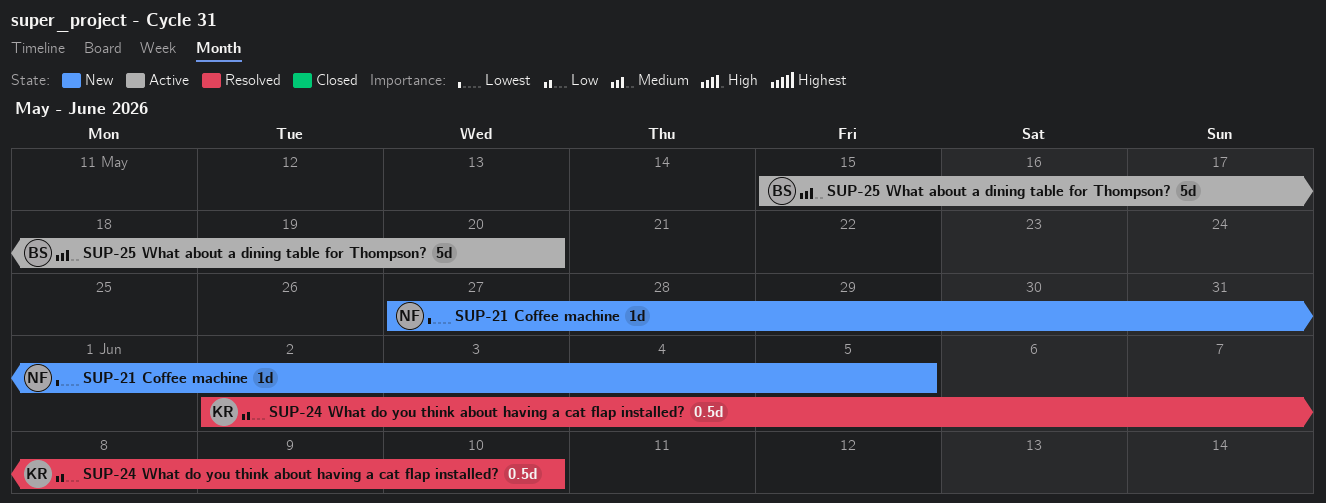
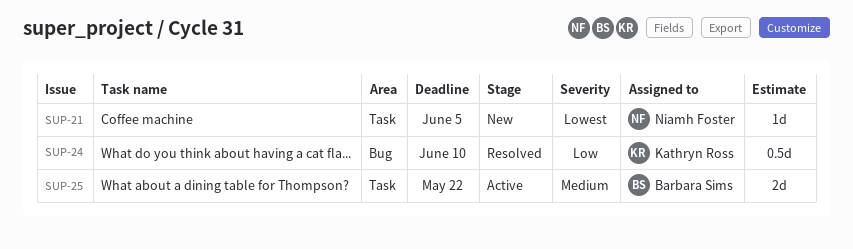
SUP-25, estimate: 5d -> 2d
SUP-25, due: May 20 -> May 22

